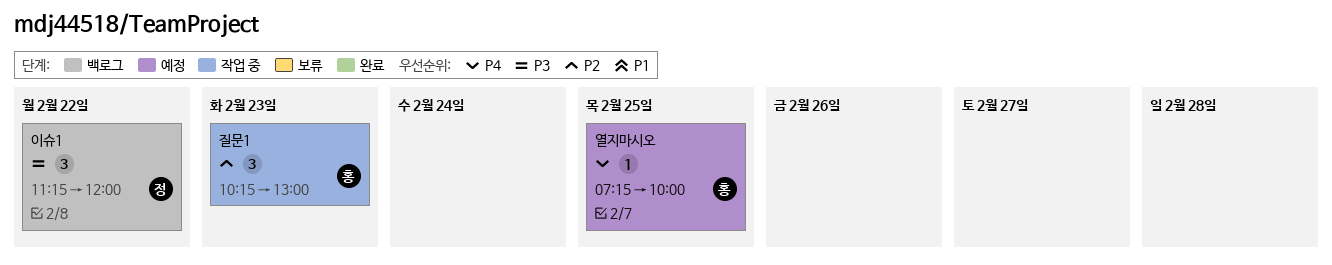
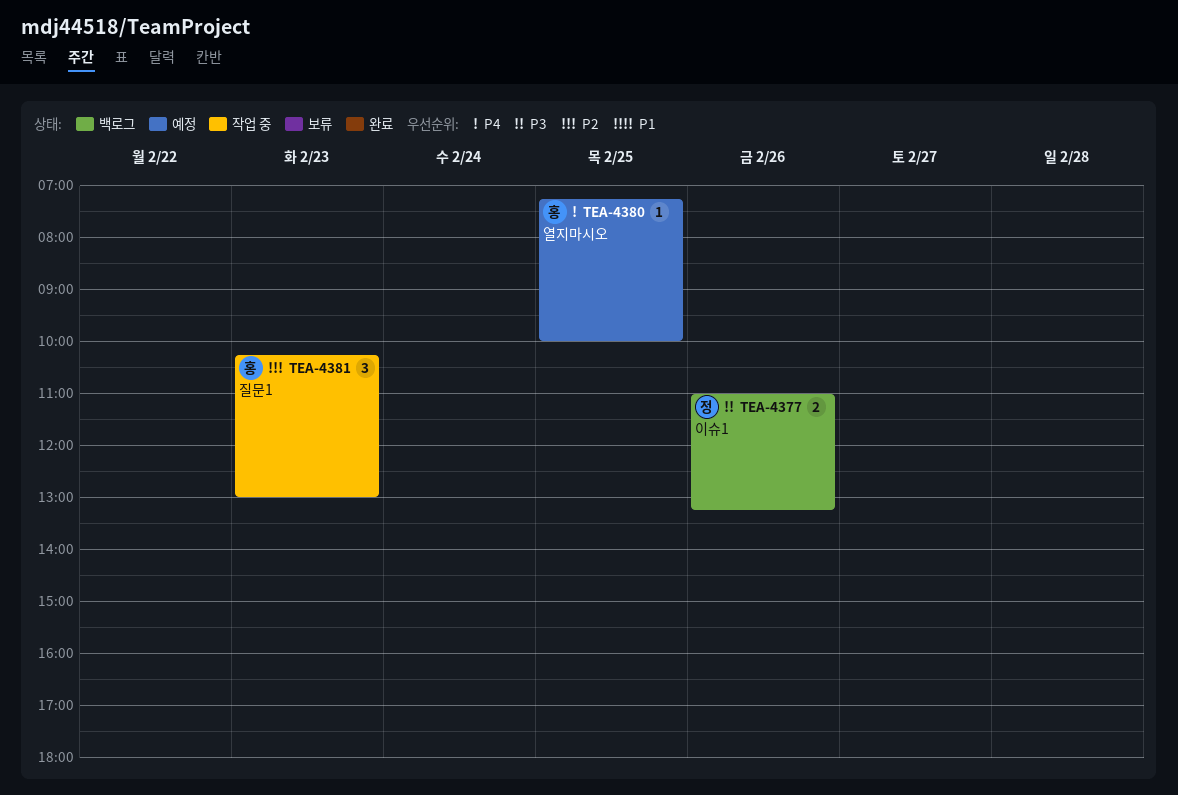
이슈1, estimate: 3 -> 2
이슈1, day: Feb 22 -> Feb 26
이슈1, begins: 11:15 -> 11:00
이슈1, ends: 12:00 -> 13:15

